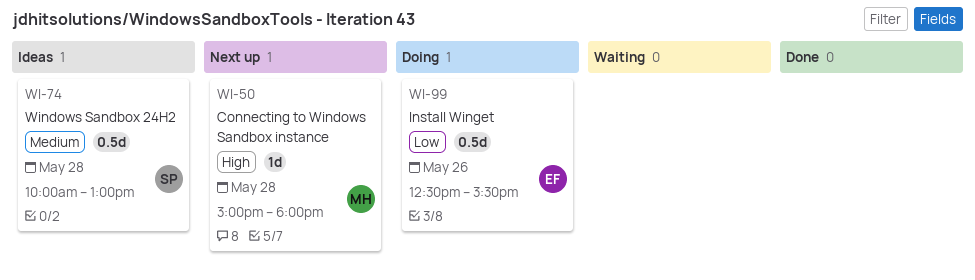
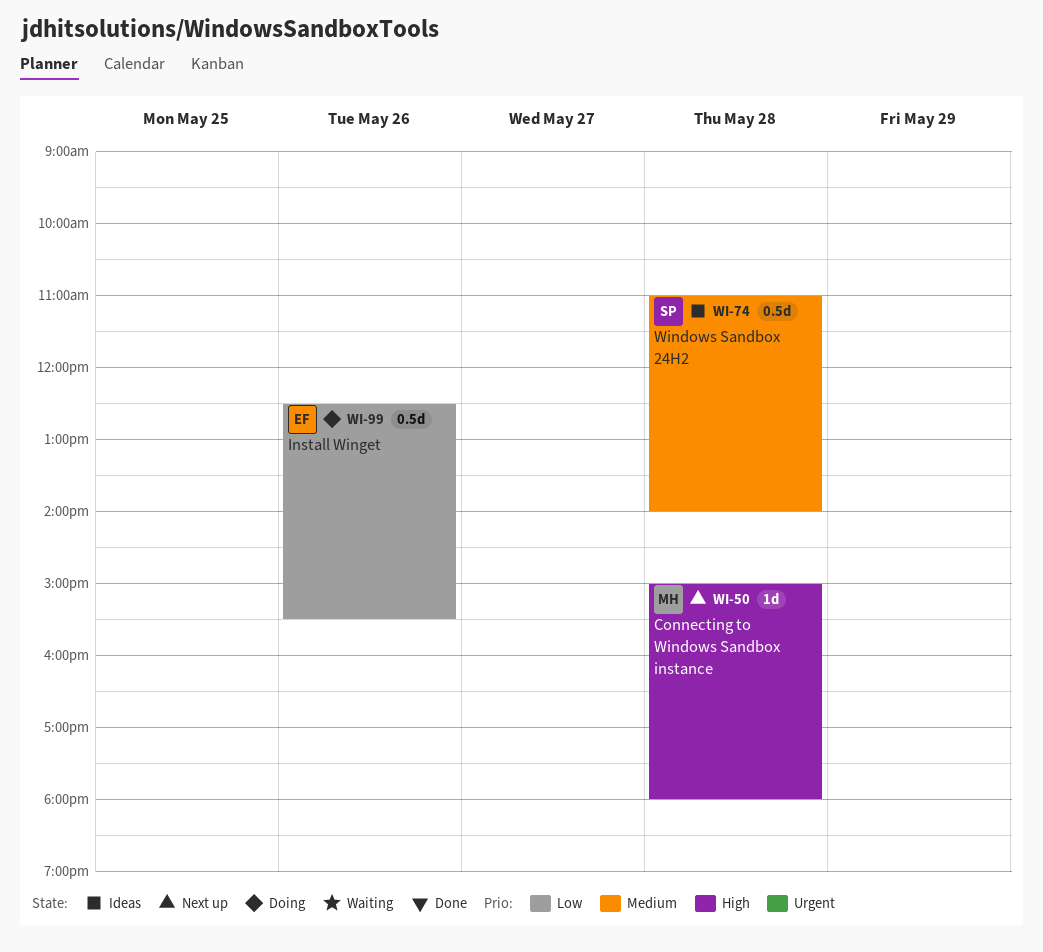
WI-74, begins: 10:00 -> 11:00
WI-74, ends: 13:00 -> 14:00

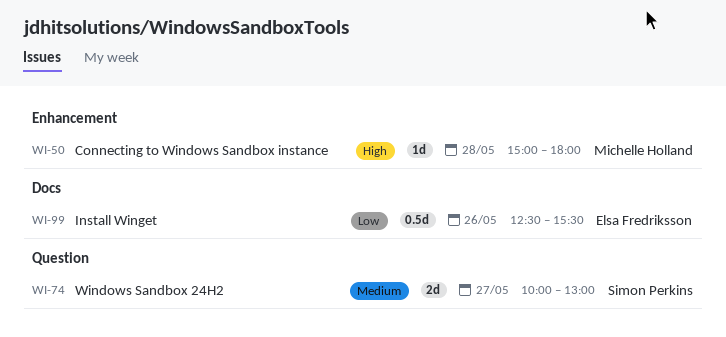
WI-74, estimate: 0.5d -> 2d
WI-74, day: May 28 -> May 27
WI-74, begins: 11:00 -> 10:00
WI-74, ends: 14:00 -> 13:00

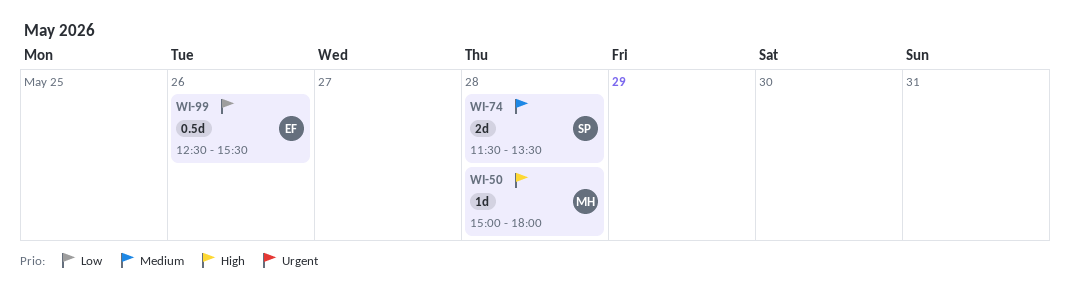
WI-74, day: May 27 -> May 28
WI-74, begins: 10:00 -> 11:30
WI-74, ends: 13:00 -> 13:30

